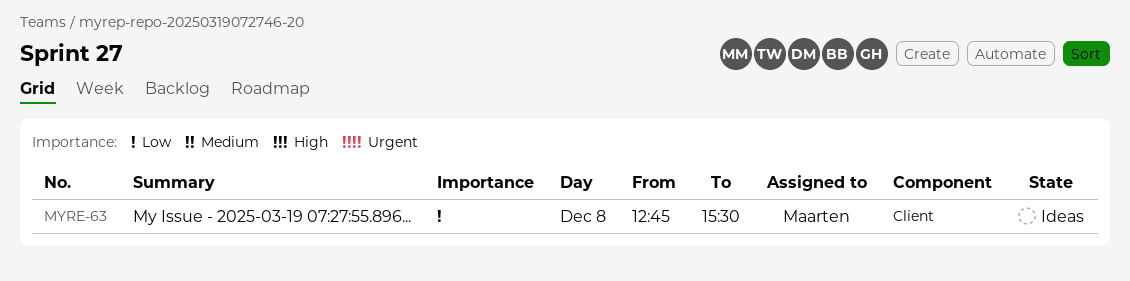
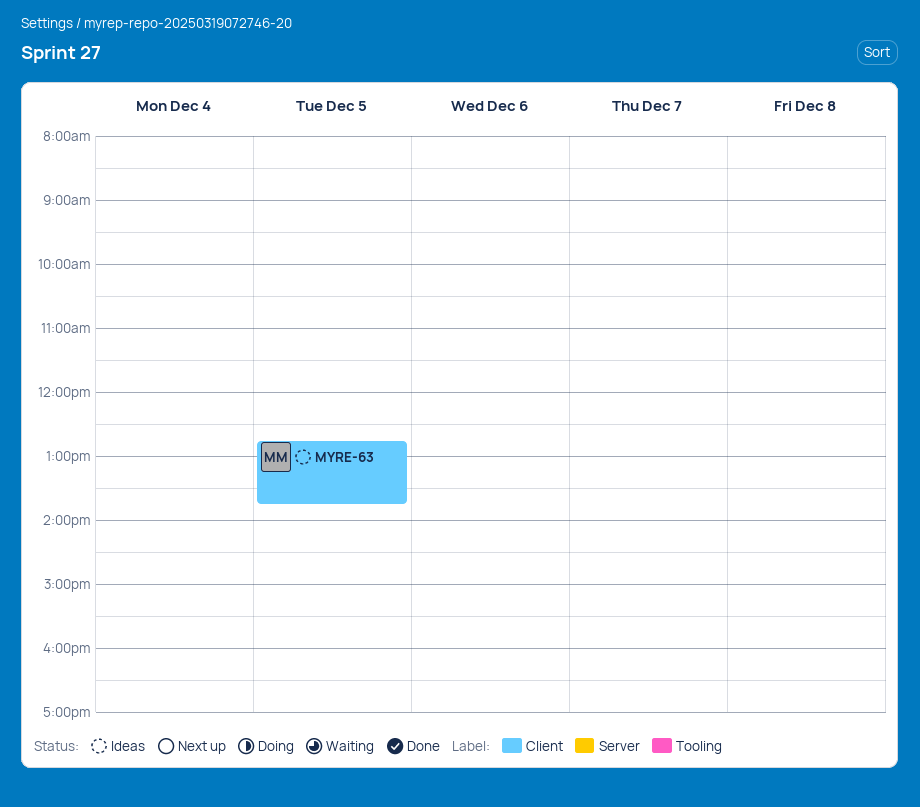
MYRE-63, day: Dec 8 -> Dec 5
MYRE-63, ends: 15:30 -> 13:45

